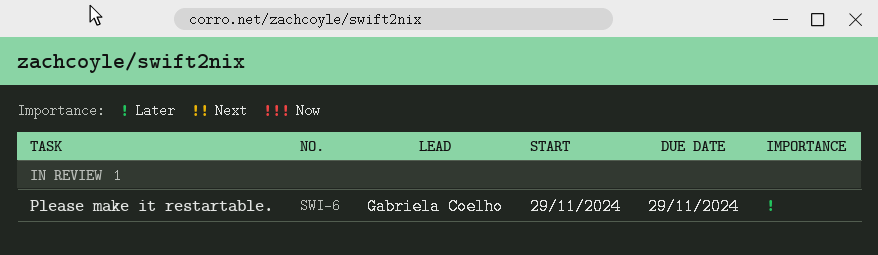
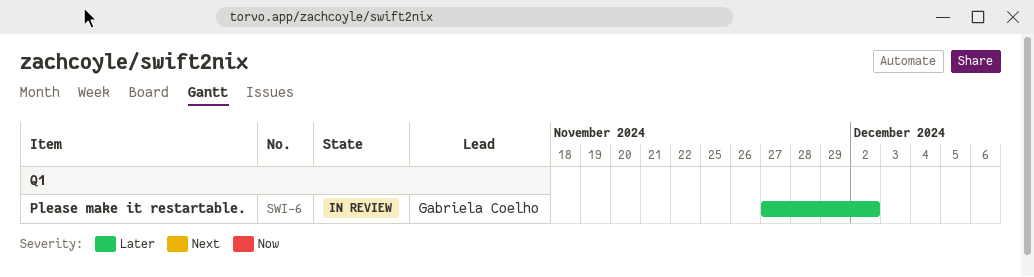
SWI-6, start: Nov 29 -> Nov 27
SWI-6, due: Nov 29 -> Dec 2

